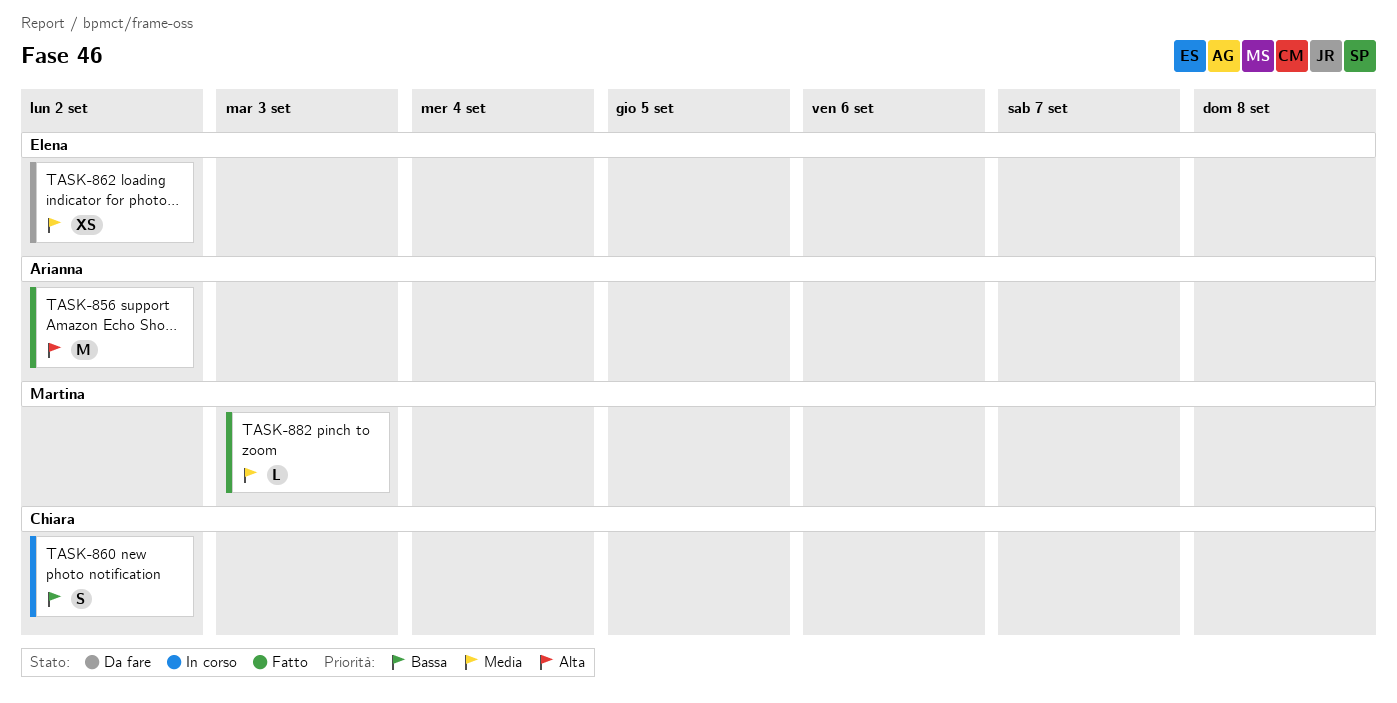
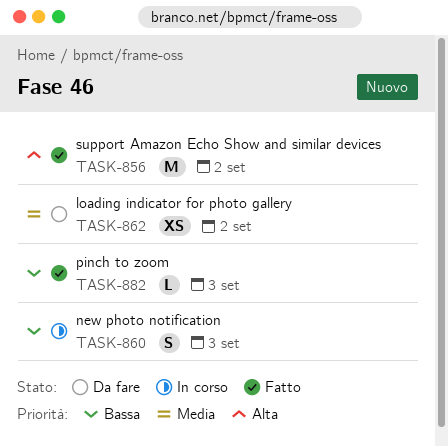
TASK-860, due: Sep 2 -> Sep 3
TASK-882, priority: Media -> Bassa

